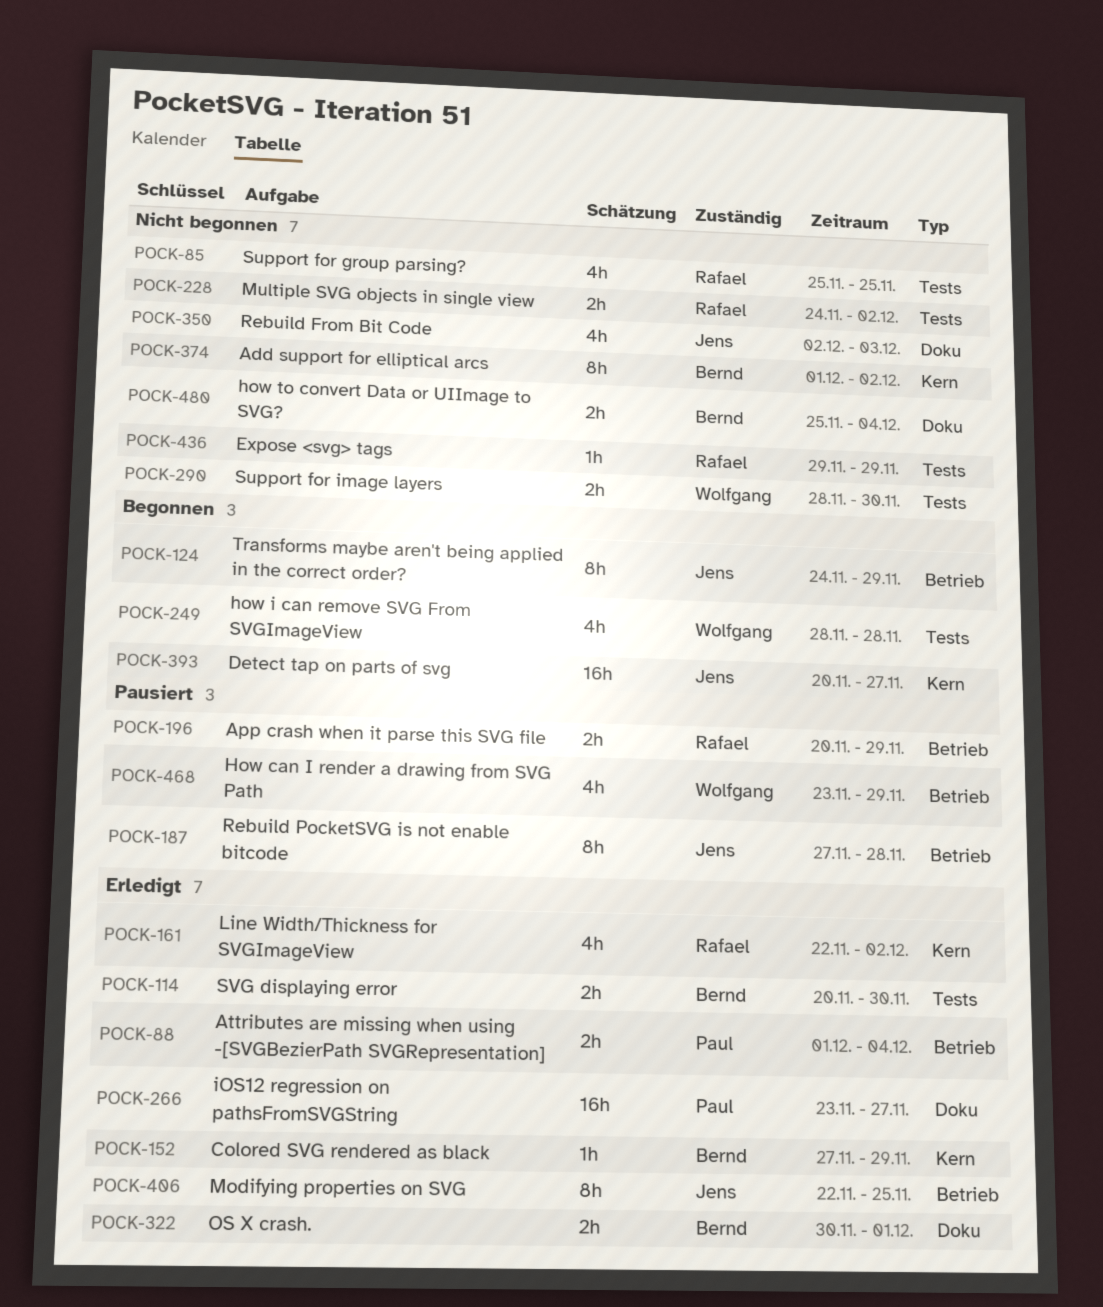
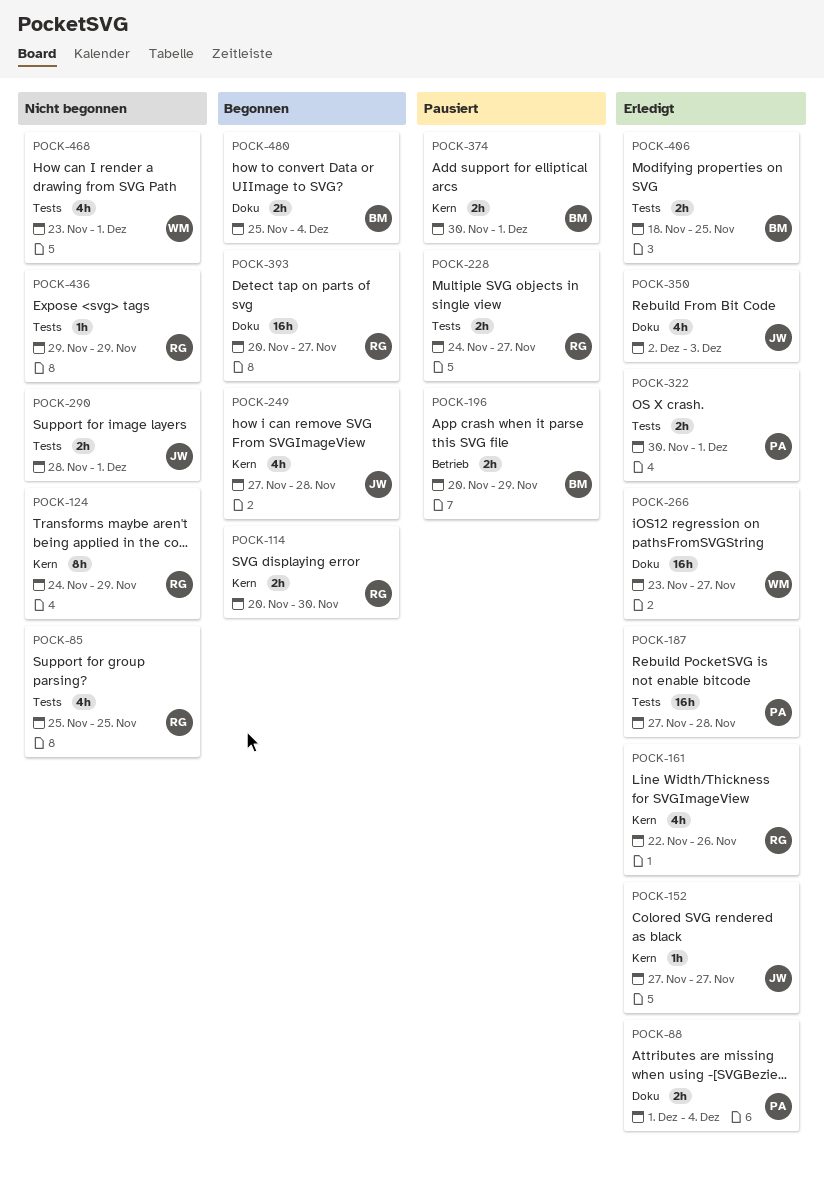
POCK-88, label: Betrieb -> Doku
POCK-114, status: Erledigt -> Begonnen
POCK-114, owner: Bernd -> Rafael
POCK-114, label: Tests -> Kern
POCK-124, status: Begonnen -> Nicht begonnen
POCK-124, owner: Jens -> Rafael
POCK-124, label: Betrieb -> Kern
POCK-152, owner: Bernd -> Jens
POCK-152, due: Nov 29 -> Nov 27
POCK-161, due: Dec 2 -> Nov 26
POCK-187, status: Pausiert -> Erledigt
POCK-187, owner: Jens -> Paul
POCK-187, label: Betrieb -> Tests
POCK-187, estimate: 8h -> 16h
POCK-196, owner: Rafael -> Bernd
POCK-228, status: Nicht begonnen -> Pausiert
POCK-228, due: Dec 2 -> Nov 27
POCK-249, owner: Wolfgang -> Jens
POCK-249, label: Tests -> Kern
POCK-249, start: Nov 28 -> Nov 27
POCK-266, owner: Paul -> Wolfgang
POCK-290, owner: Wolfgang -> Jens
POCK-290, due: Nov 30 -> Dec 1
POCK-322, owner: Bernd -> Paul
POCK-322, label: Doku -> Tests
POCK-350, status: Nicht begonnen -> Erledigt
POCK-374, status: Nicht begonnen -> Pausiert
POCK-374, estimate: 8h -> 2h
POCK-374, start: Dec 1 -> Nov 30
POCK-374, due: Dec 2 -> Dec 1
POCK-393, owner: Jens -> Rafael
POCK-393, label: Kern -> Doku
POCK-406, owner: Jens -> Bernd
POCK-406, label: Betrieb -> Tests
POCK-406, estimate: 8h -> 2h
POCK-406, start: Nov 22 -> Nov 18
POCK-468, status: Pausiert -> Nicht begonnen
POCK-468, label: Betrieb -> Tests
POCK-468, due: Nov 29 -> Dec 1
POCK-480, status: Nicht begonnen -> Begonnen

